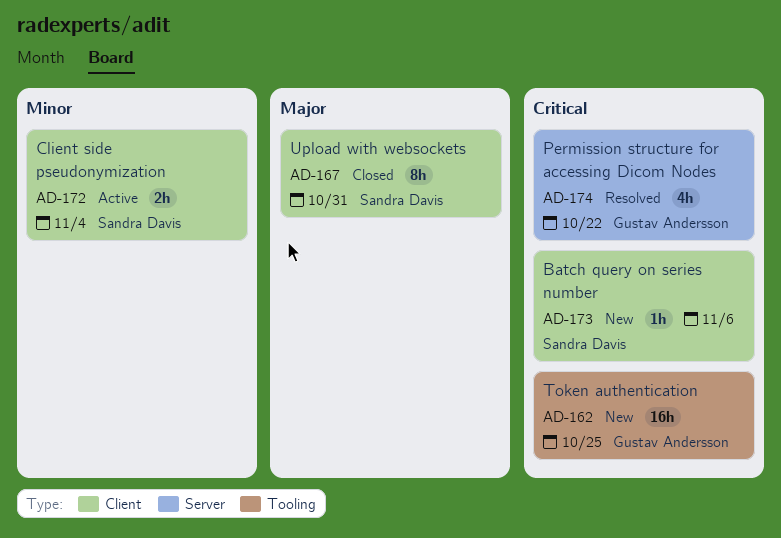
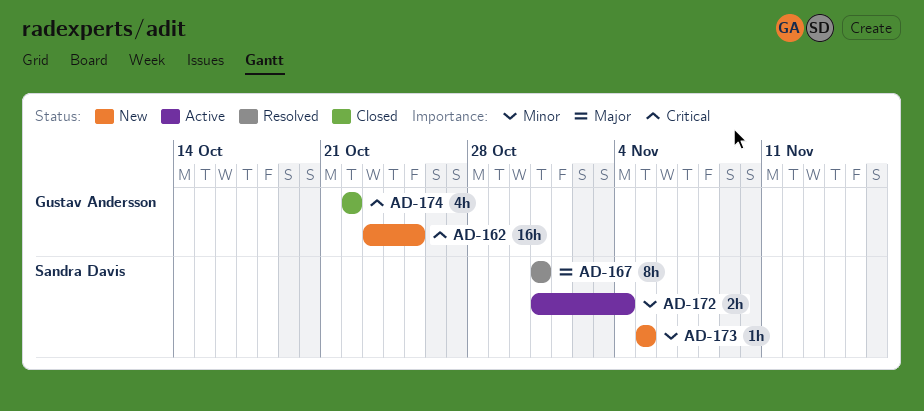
AD-167, status: Closed -> Resolved
AD-173, priority: Critical -> Minor
AD-173, due: Nov 6 -> Nov 5
AD-174, status: Resolved -> Closed

